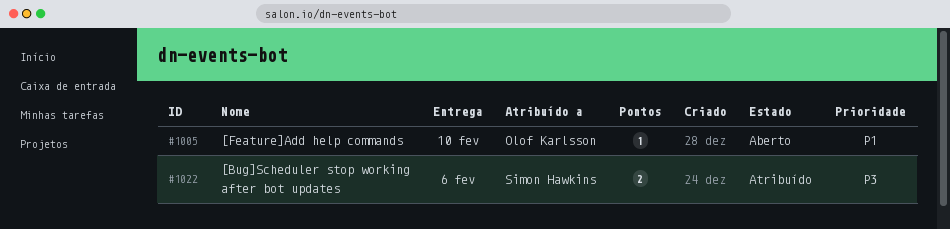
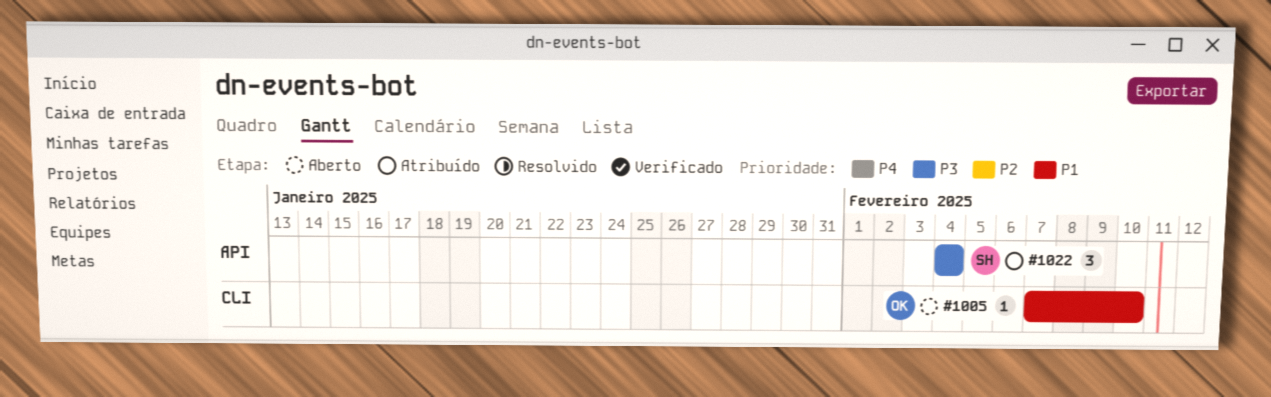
#1022, estimate: 2 -> 3
#1022, due: Feb 6 -> Feb 4

